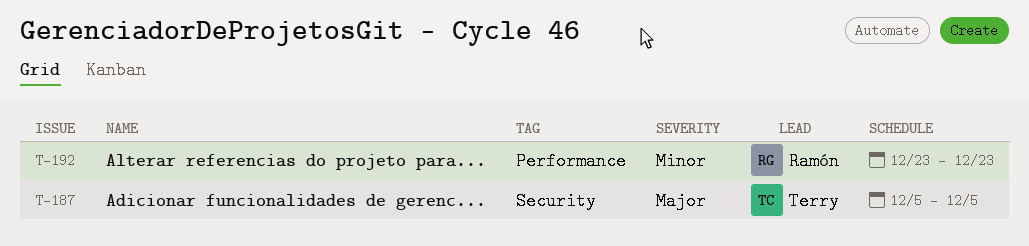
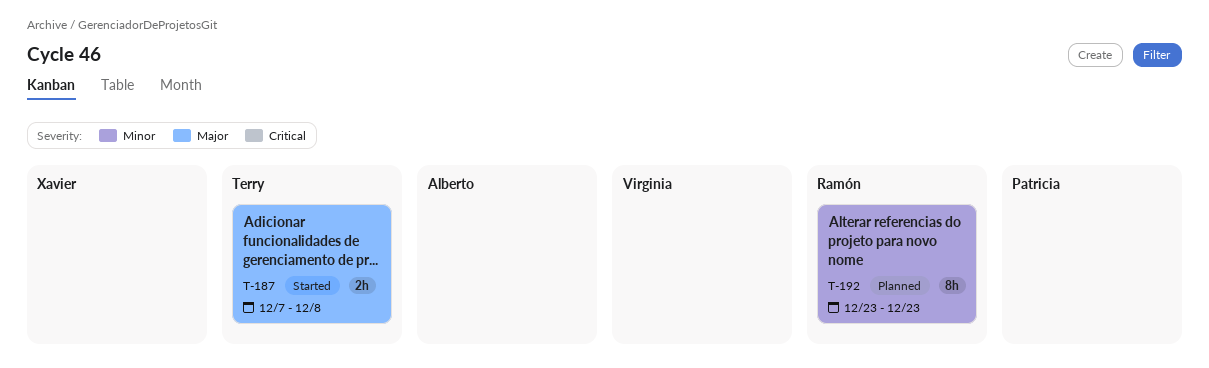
T-187, start: Dec 5 -> Dec 7
T-187, due: Dec 5 -> Dec 8

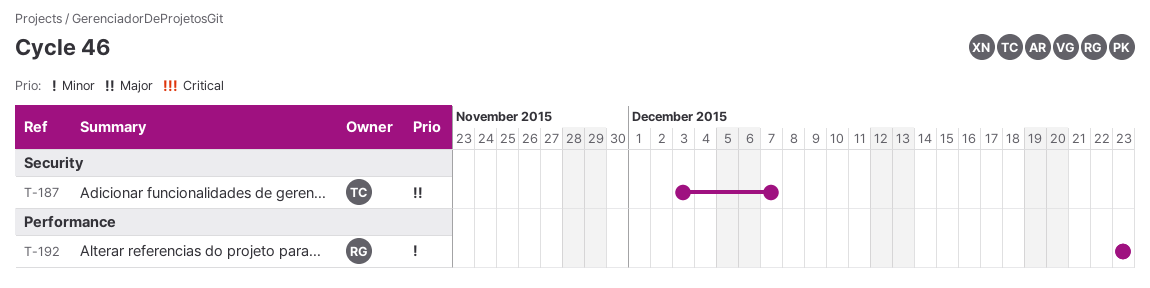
T-187, start: Dec 7 -> Dec 3
T-187, due: Dec 8 -> Dec 7

